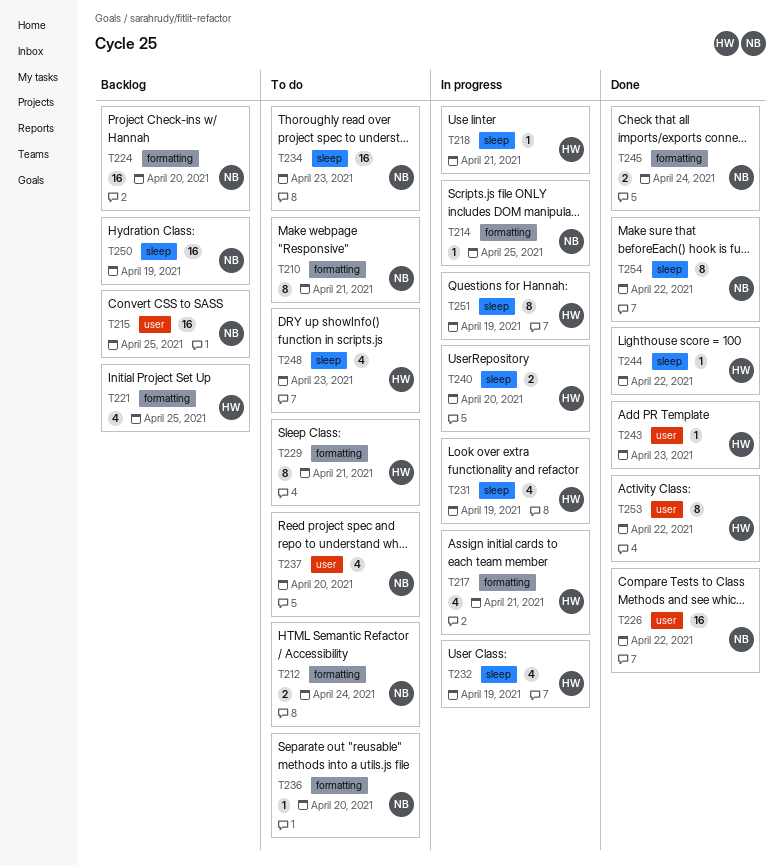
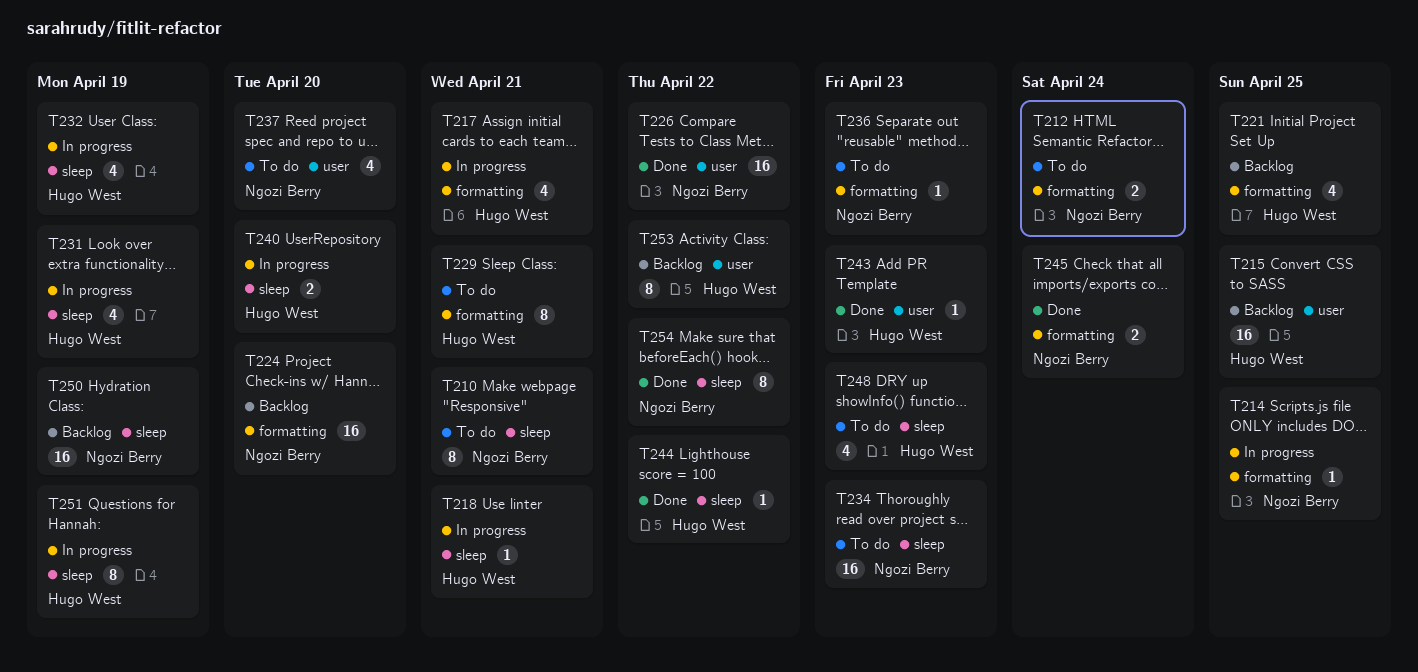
T210, label: formatting -> sleep
T215, owner: Ngozi Berry -> Hugo West
T236, due: Apr 20 -> Apr 23
T253, status: Done -> Backlog

